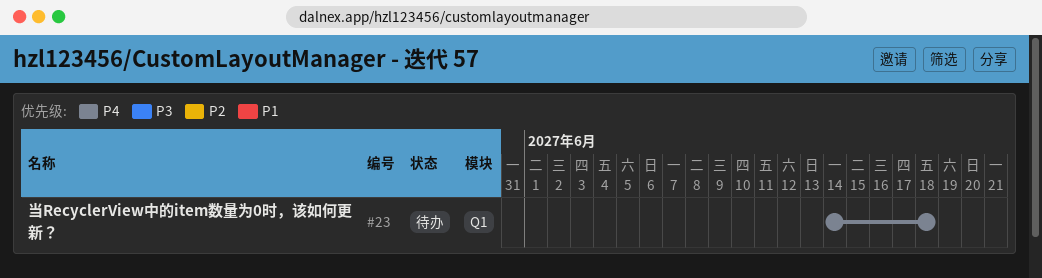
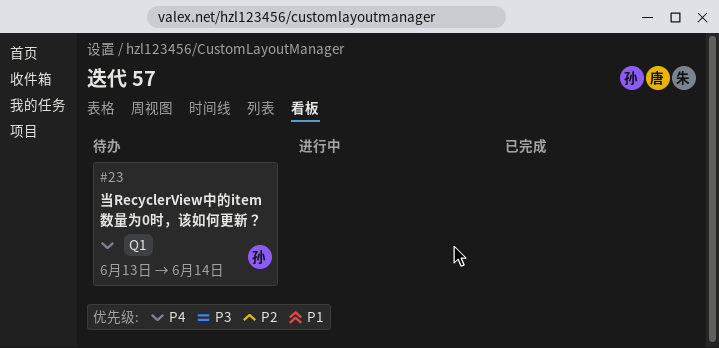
#23, start: Jun 14 -> Jun 13
#23, due: Jun 18 -> Jun 14

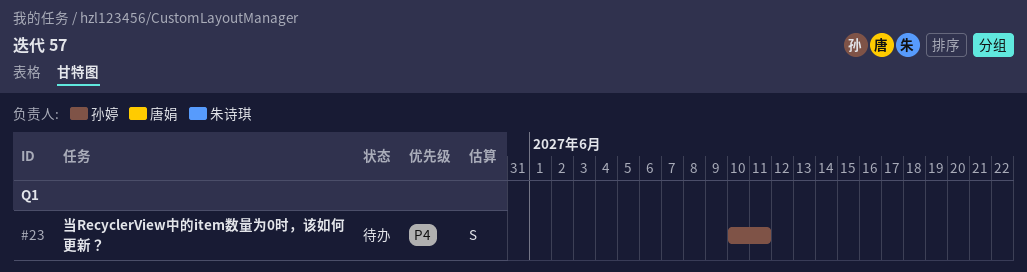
#23, start: Jun 13 -> Jun 10
#23, due: Jun 14 -> Jun 11

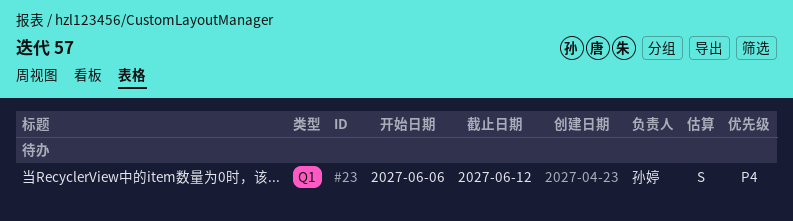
#23, start: Jun 10 -> Jun 6
#23, due: Jun 11 -> Jun 12

